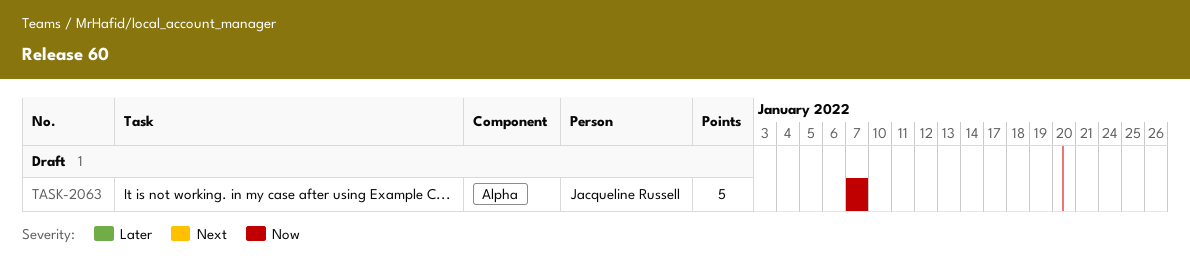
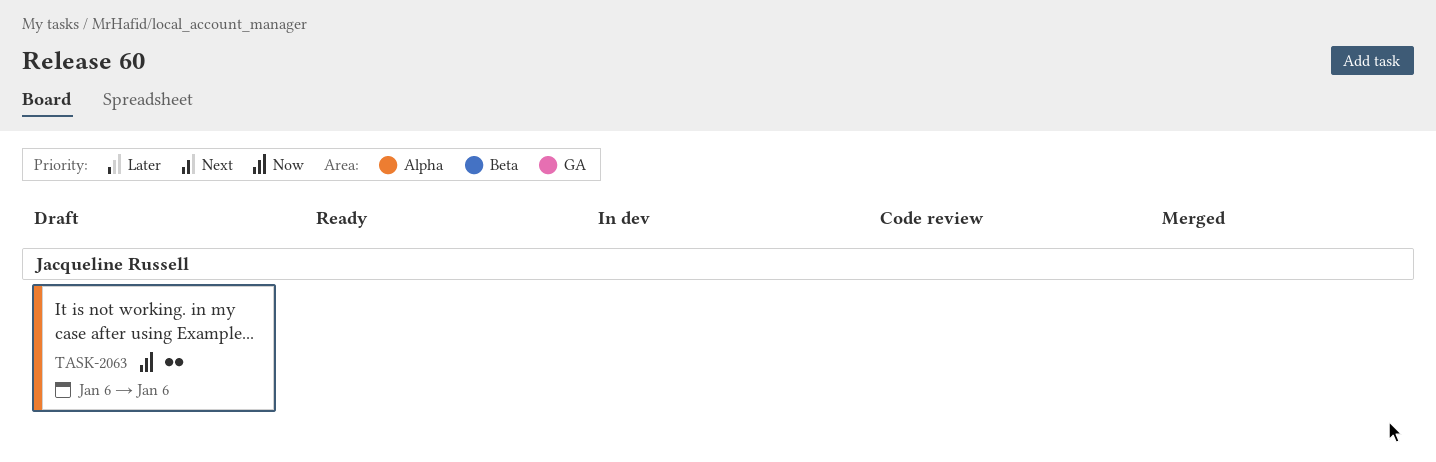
TASK-2063, estimate: 5 -> 2
TASK-2063, start: Jan 7 -> Jan 6
TASK-2063, due: Jan 7 -> Jan 6

